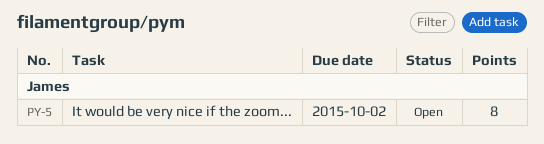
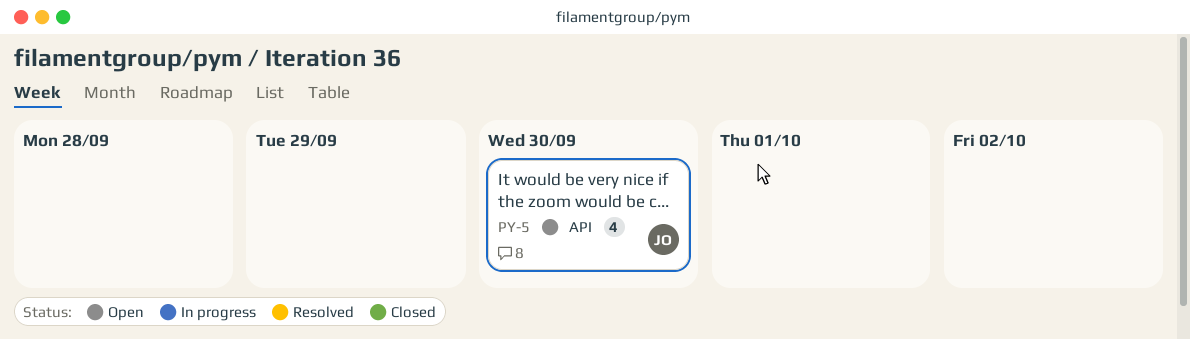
PY-5, estimate: 8 -> 4
PY-5, due: Oct 2 -> Sep 30

